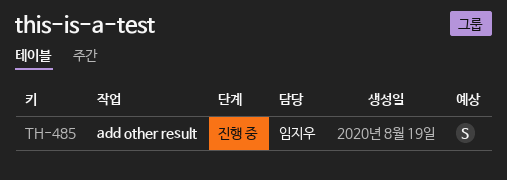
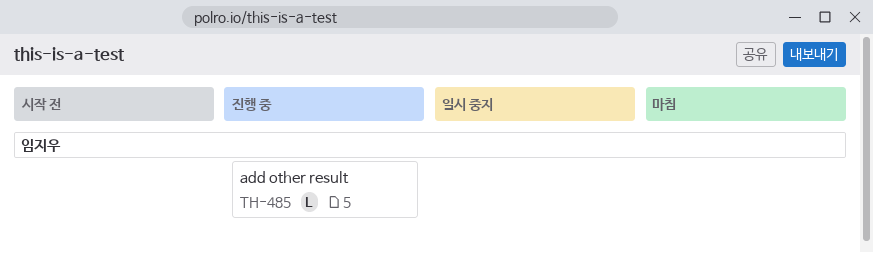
TH-485, estimate: S -> L

